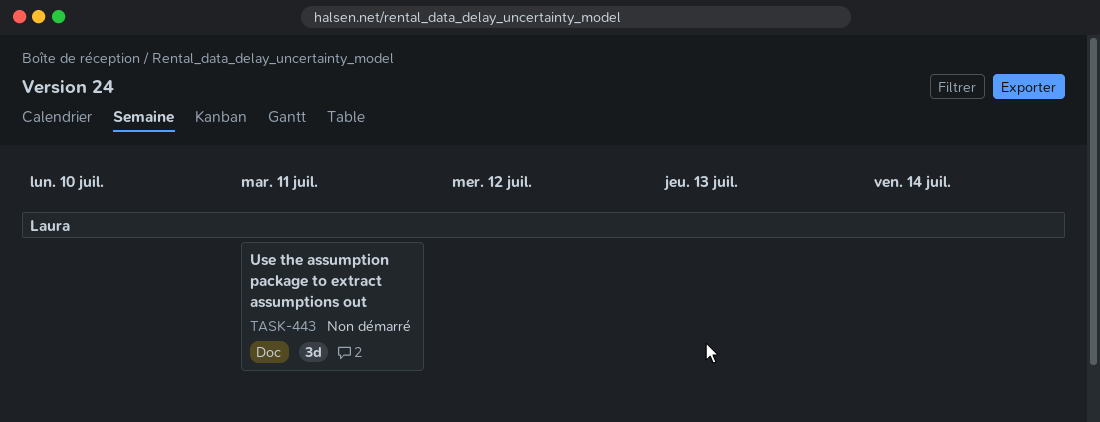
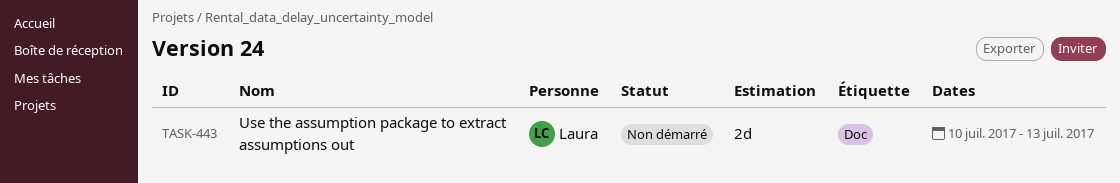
TASK-443, estimate: 3d -> 2d
TASK-443, due: Jul 11 -> Jul 13

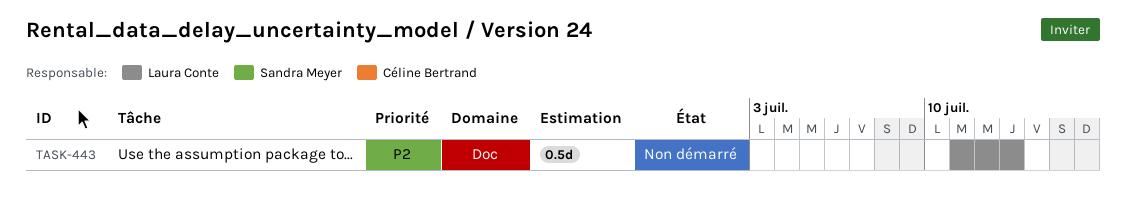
TASK-443, estimate: 2d -> 0.5d
TASK-443, start: Jul 10 -> Jul 11

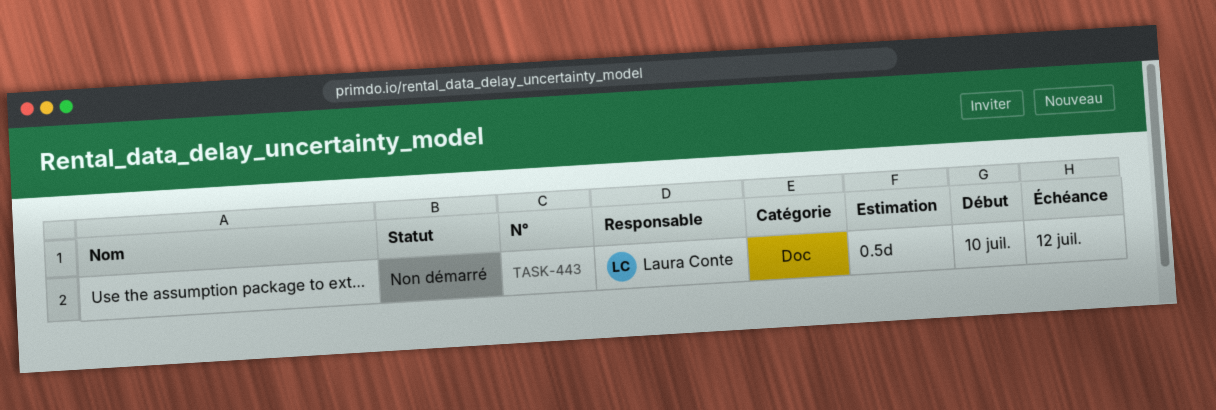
TASK-443, start: Jul 11 -> Jul 10
TASK-443, due: Jul 13 -> Jul 12

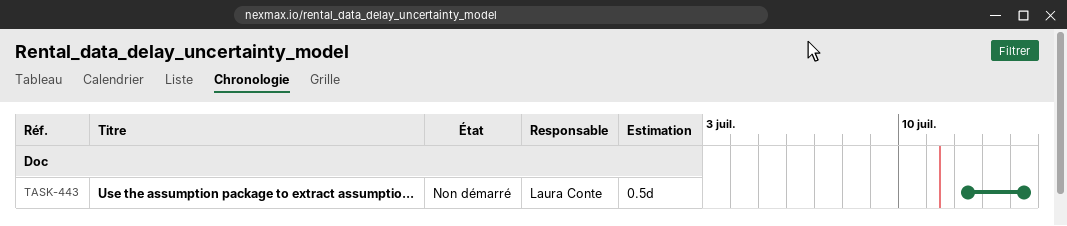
TASK-443, start: Jul 10 -> Jul 12
TASK-443, due: Jul 12 -> Jul 14

